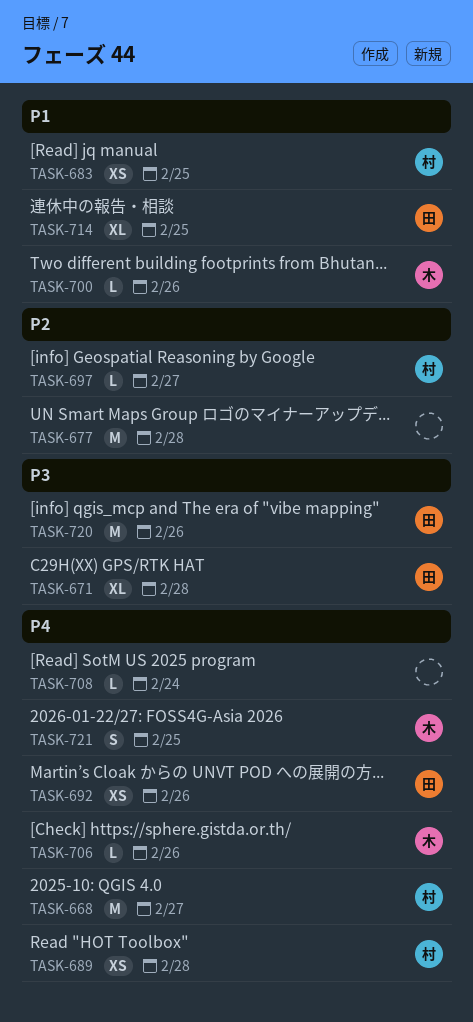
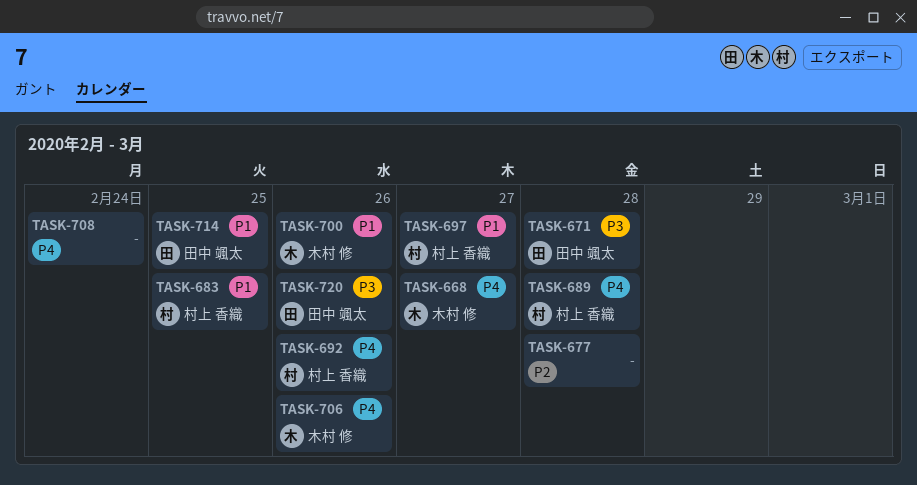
TASK-668, owner: 村上 香織 -> 木村 修
TASK-692, owner: 田中 颯太 -> 村上 香織
TASK-697, priority: P2 -> P1
TASK-721: present -> none

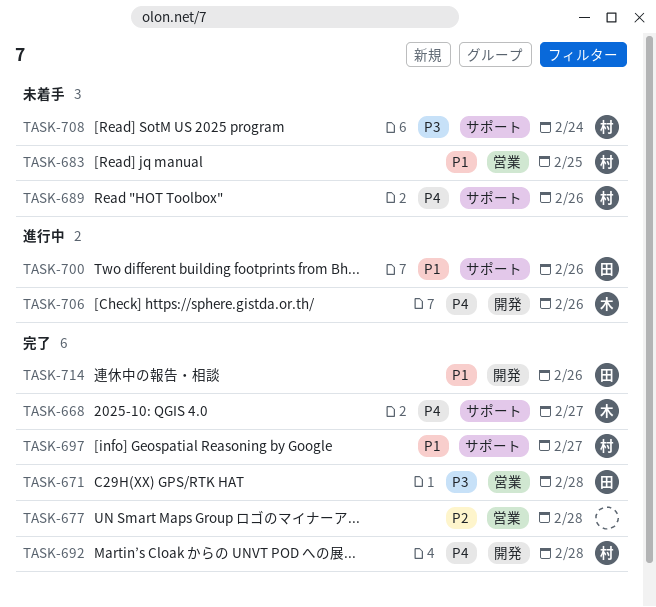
TASK-689, due: Feb 28 -> Feb 26
TASK-692, due: Feb 26 -> Feb 28
TASK-700, owner: 木村 修 -> 田中 颯太
TASK-708, owner: none -> 村上 香織
TASK-708, priority: P4 -> P3
TASK-714, due: Feb 25 -> Feb 26
TASK-720: present -> none

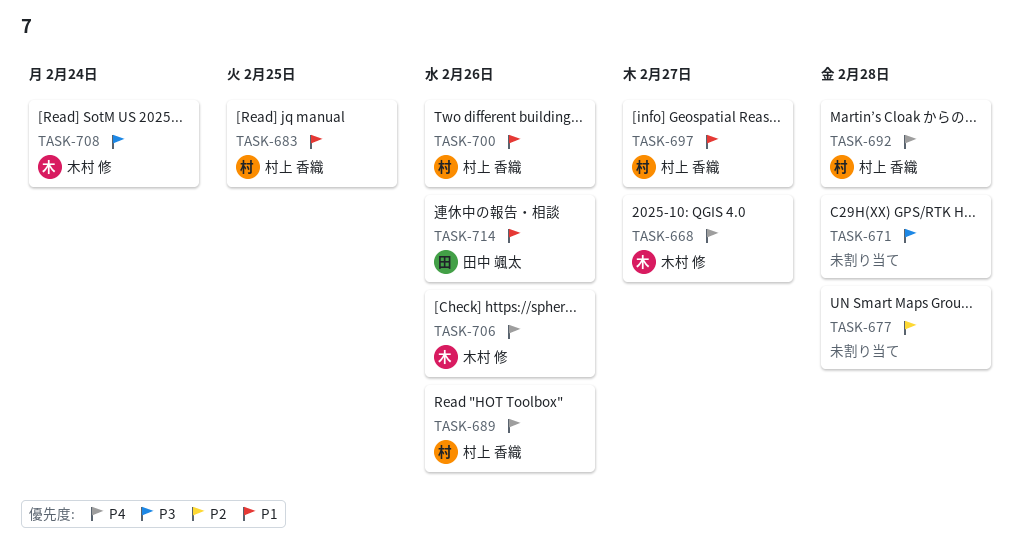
TASK-671, owner: 田中 颯太 -> none
TASK-700, owner: 田中 颯太 -> 村上 香織
TASK-708, owner: 村上 香織 -> 木村 修

